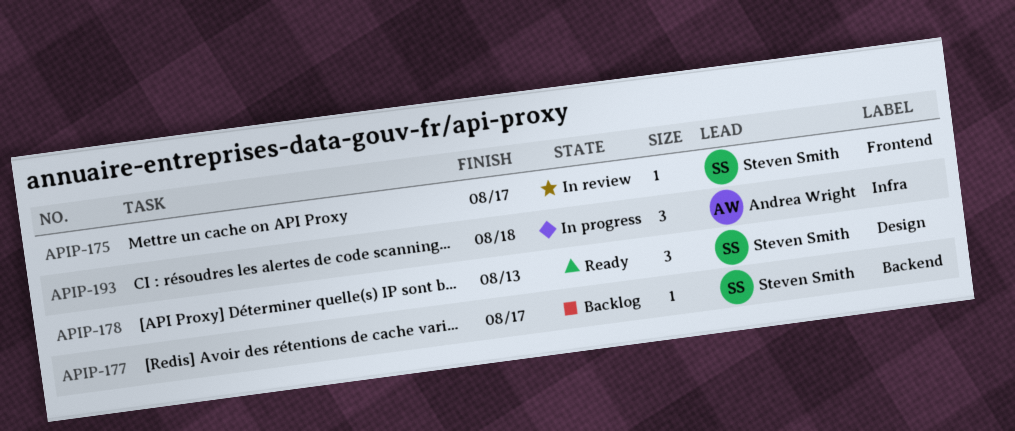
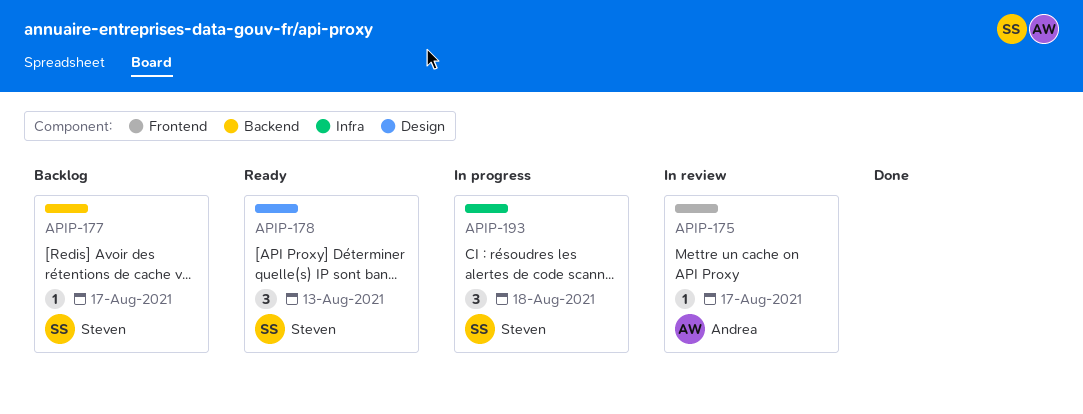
APIP-175, owner: Steven Smith -> Andrea Wright
APIP-193, owner: Andrea Wright -> Steven Smith

